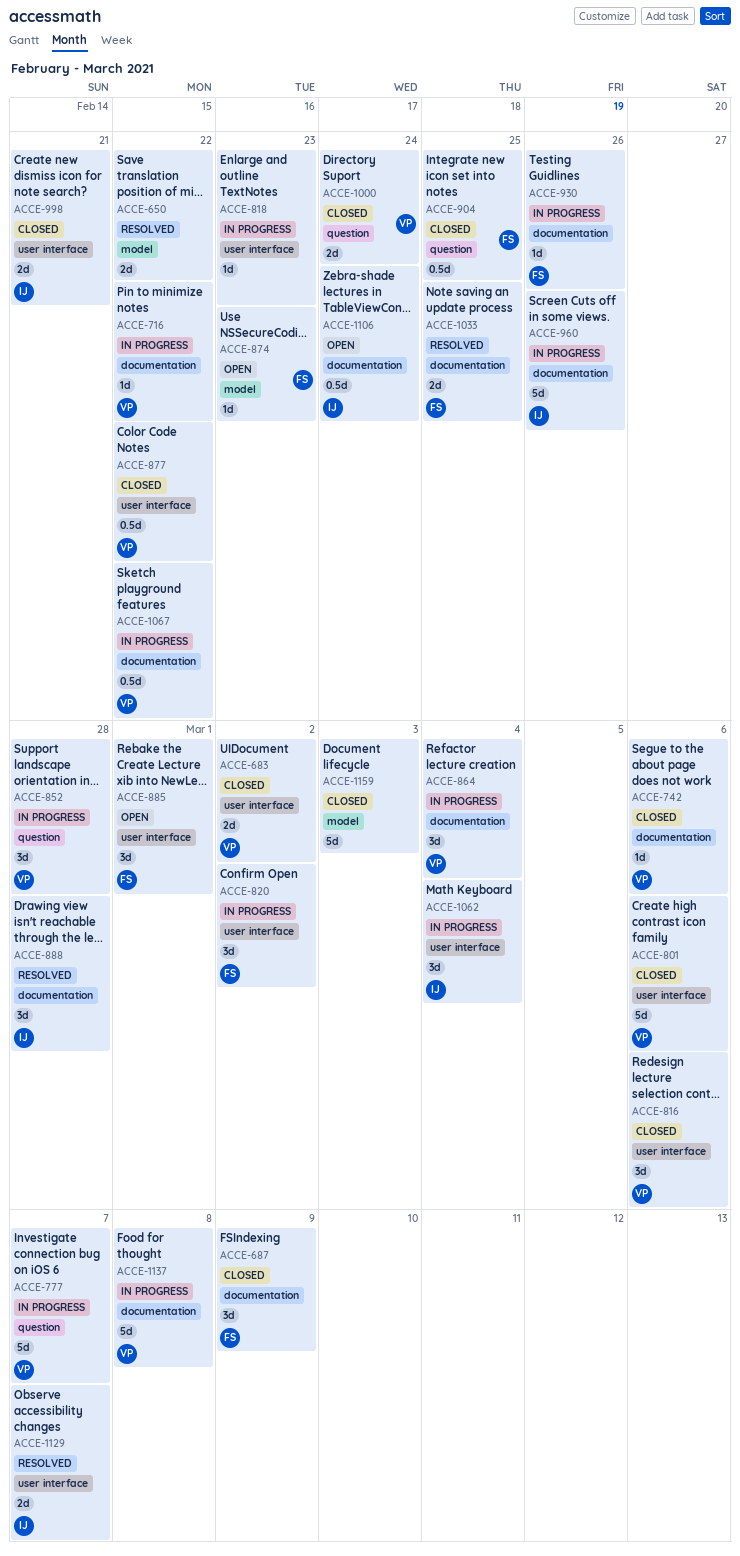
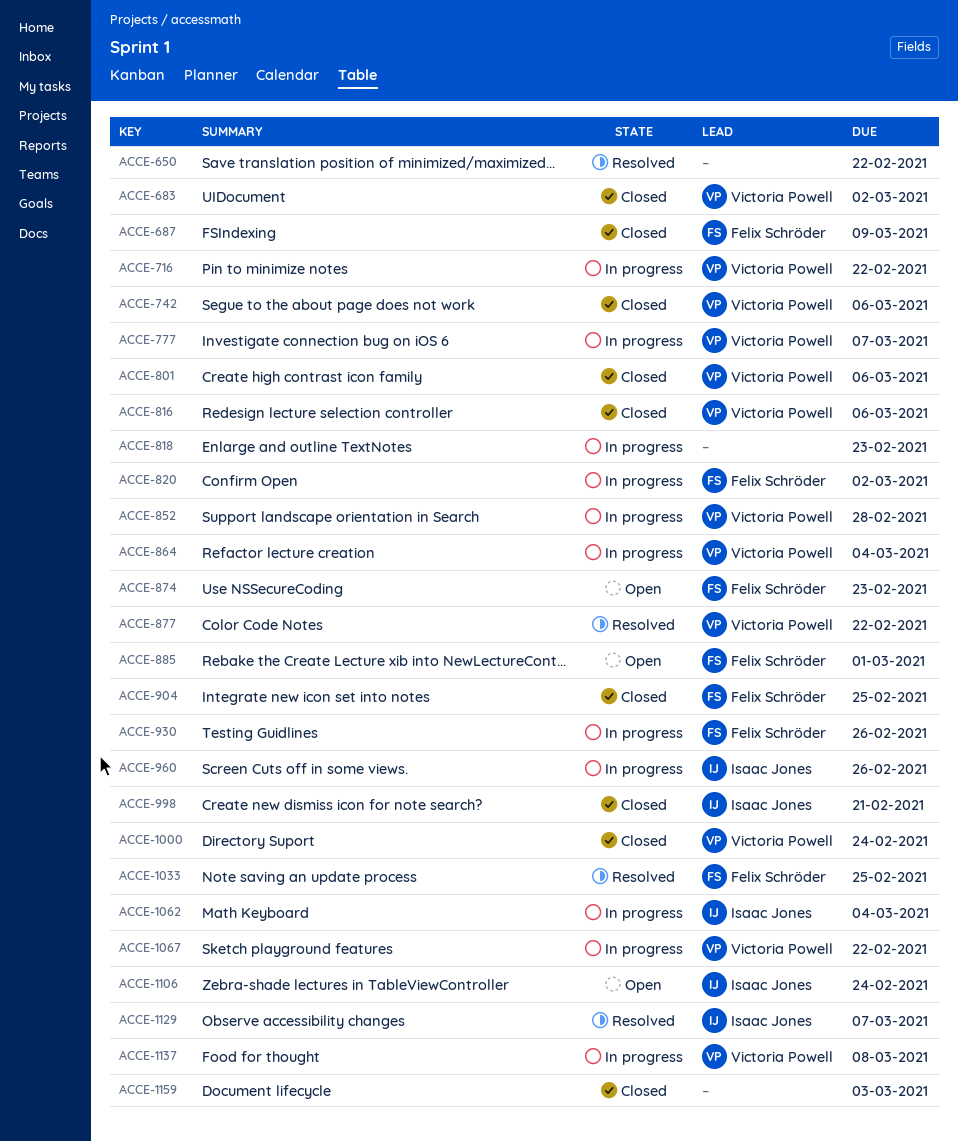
ACCE-877, status: Closed -> Resolved
ACCE-888: present -> none

